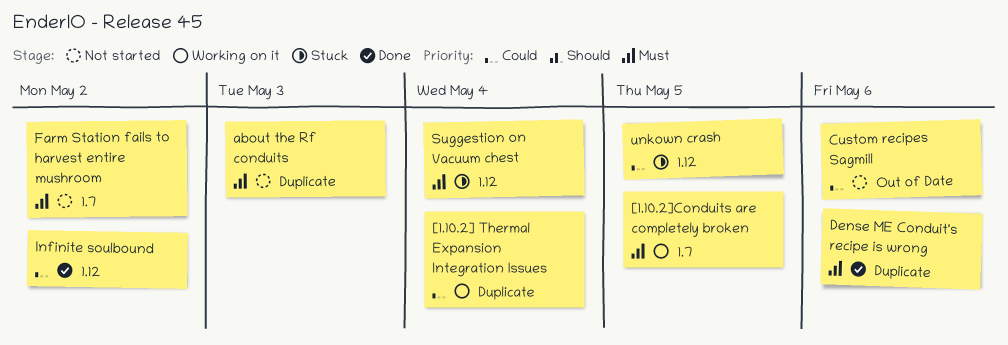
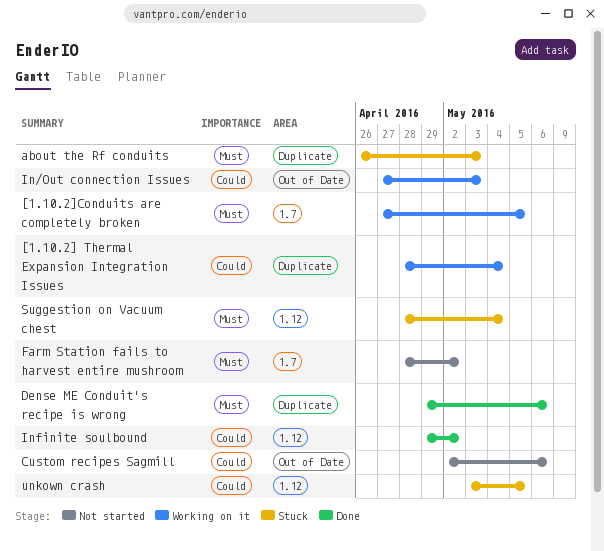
about the Rf conduits, status: Not started -> Stuck
In/Out connection Issues: none -> present

